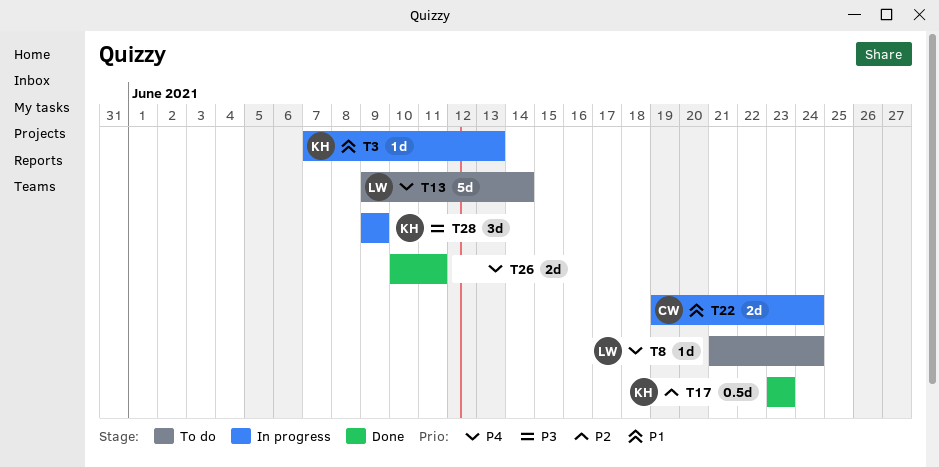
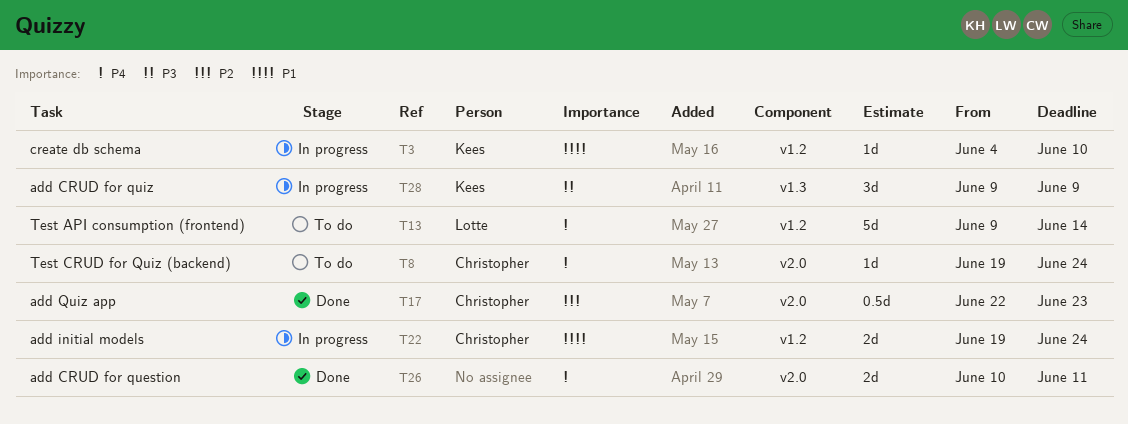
T3, start: Jun 7 -> Jun 4
T3, due: Jun 13 -> Jun 10
T8, owner: Lotte -> Christopher
T8, start: Jun 21 -> Jun 19
T17, owner: Kees -> Christopher
T17, start: Jun 23 -> Jun 22

